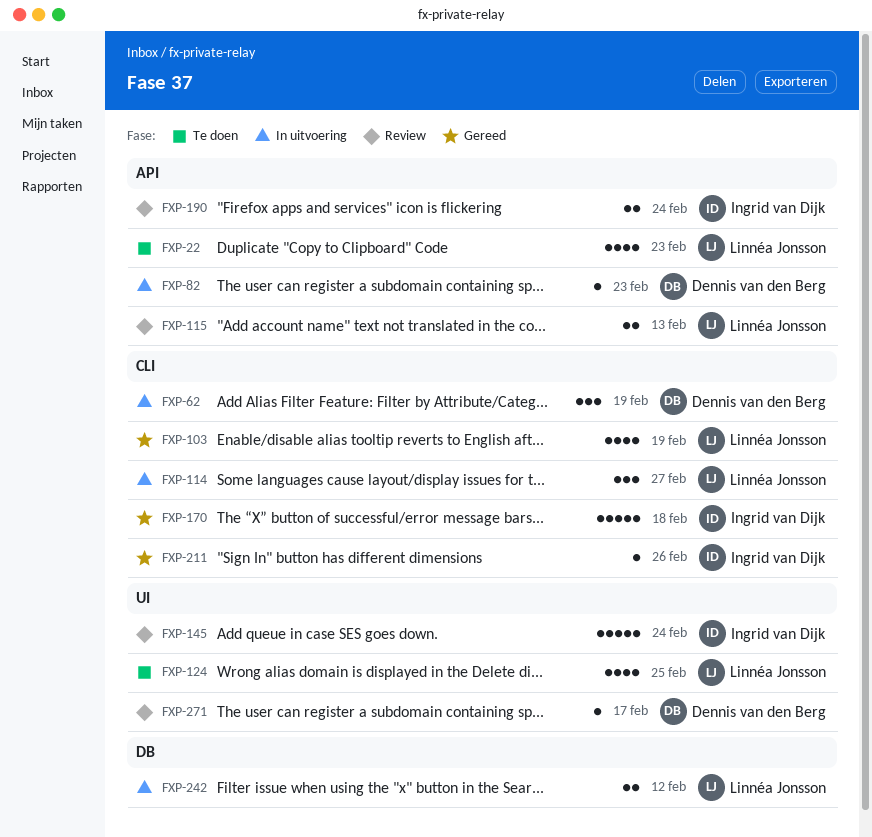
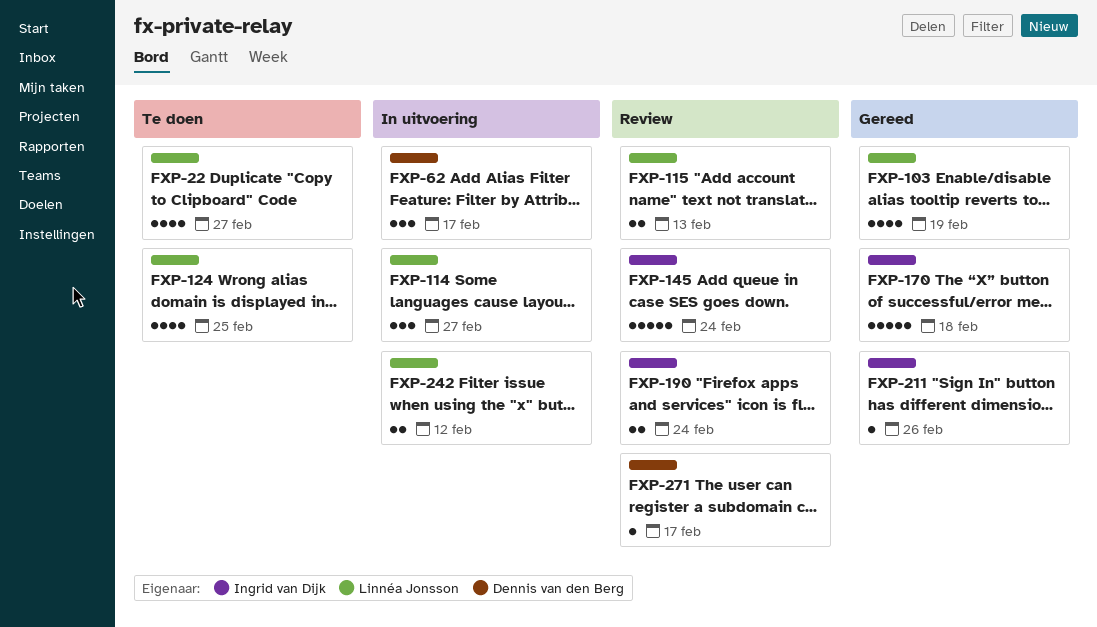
FXP-22, due: Feb 23 -> Feb 27
FXP-62, due: Feb 19 -> Feb 17
FXP-82: present -> none

